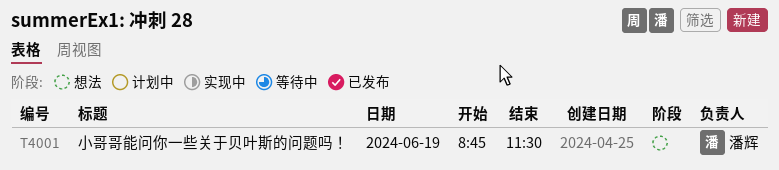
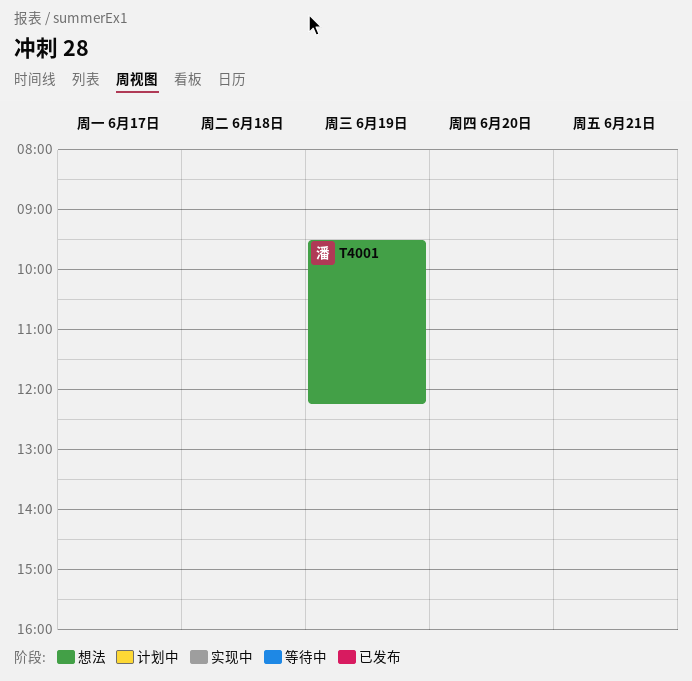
T4001, begins: 08:45 -> 09:30
T4001, ends: 11:30 -> 12:15

